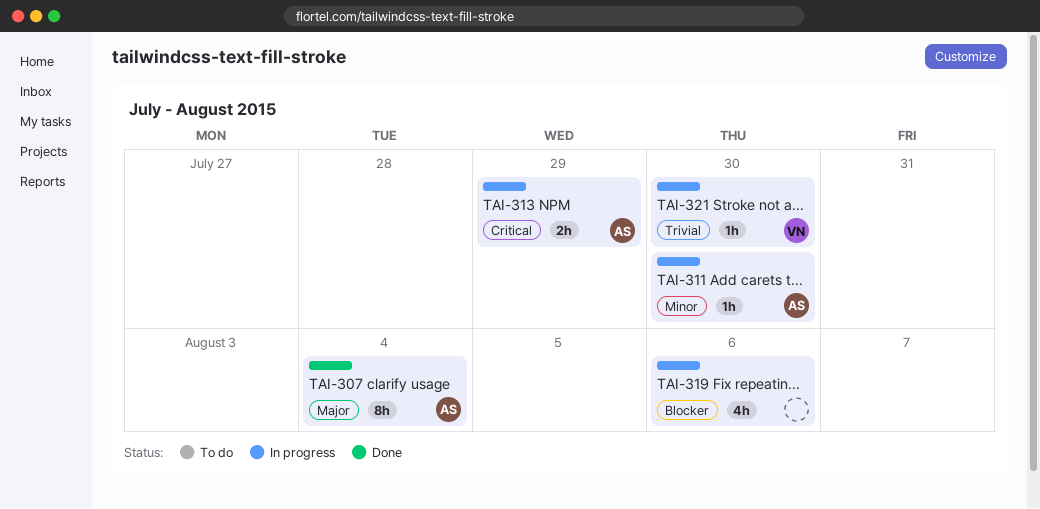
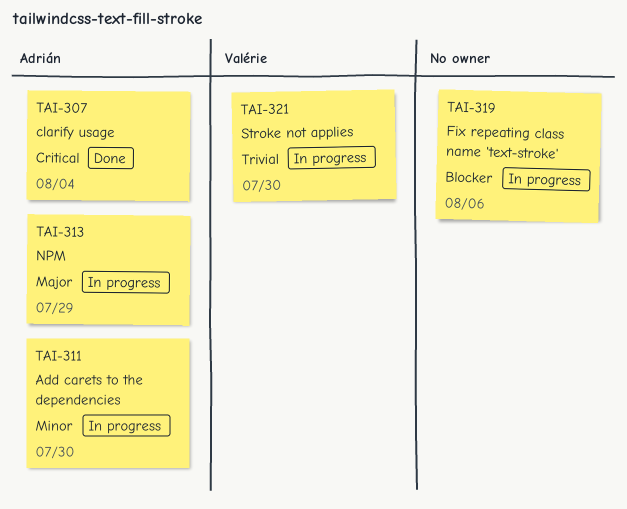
TAI-307, priority: Major -> Critical
TAI-313, priority: Critical -> Major

